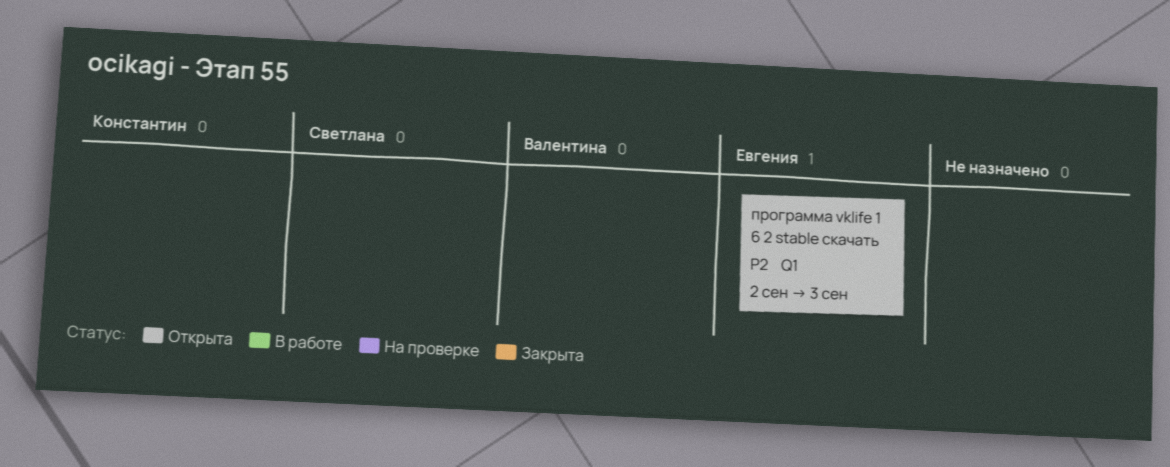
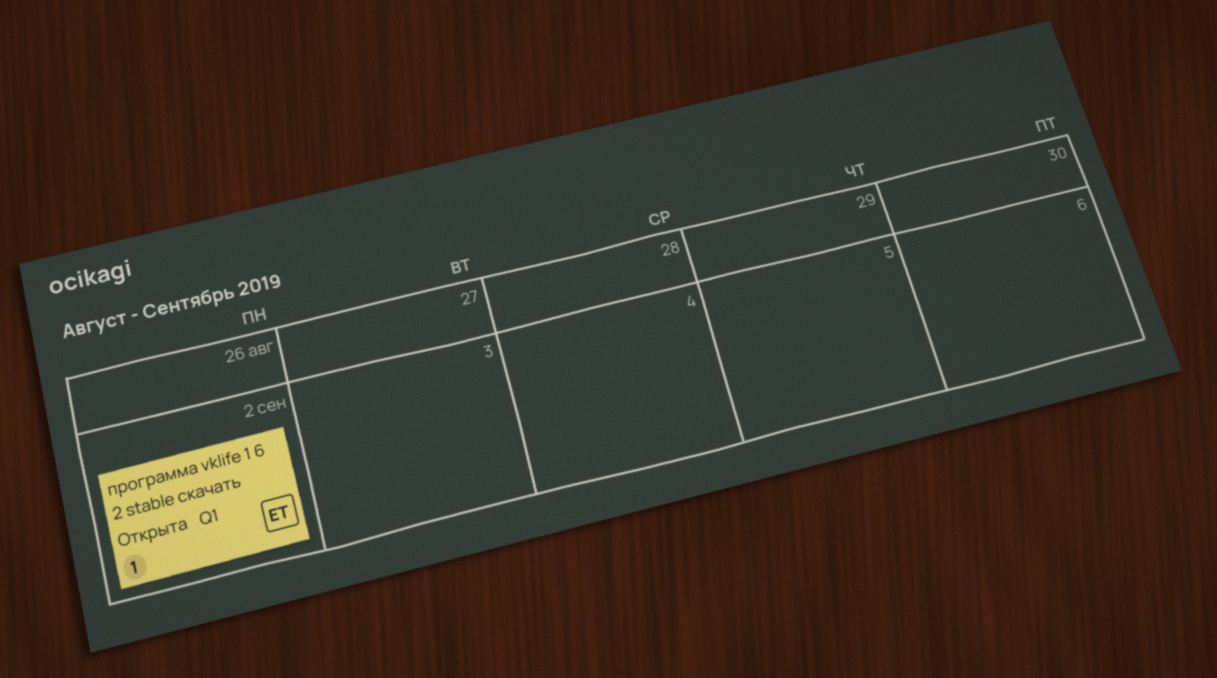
программа vklife 1 6 2 stable скачать, due: Sep 3 -> Sep 2

